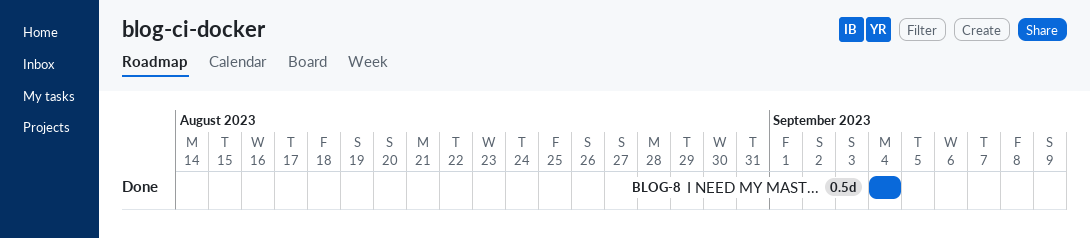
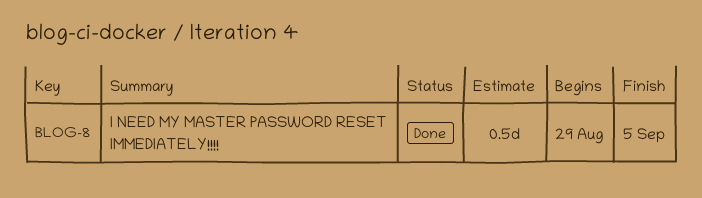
BLOG-8, start: Sep 4 -> Aug 29
BLOG-8, due: Sep 4 -> Sep 5

